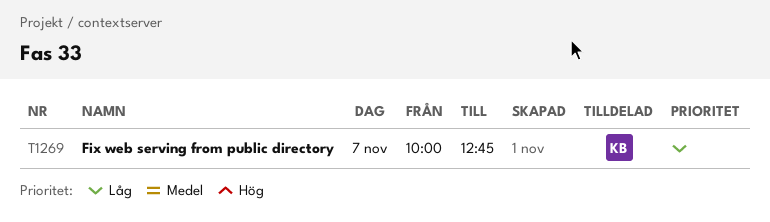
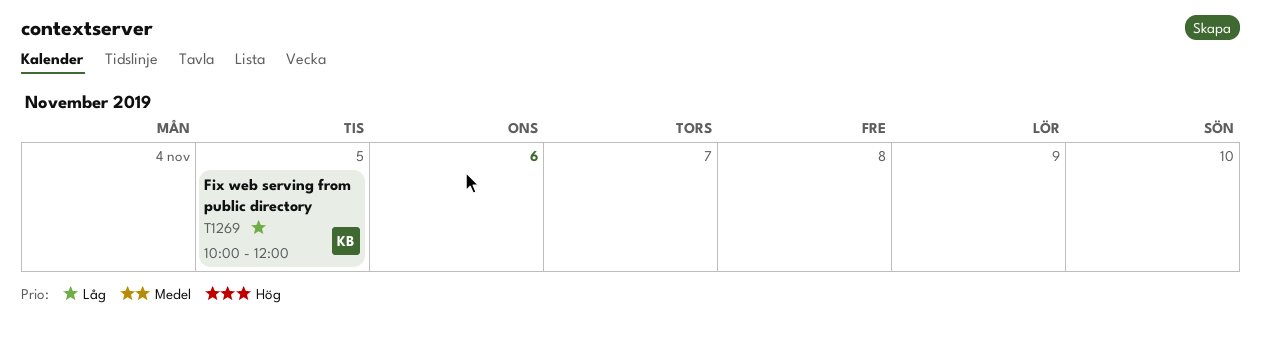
T1269, day: Nov 7 -> Nov 5
T1269, ends: 12:45 -> 12:00

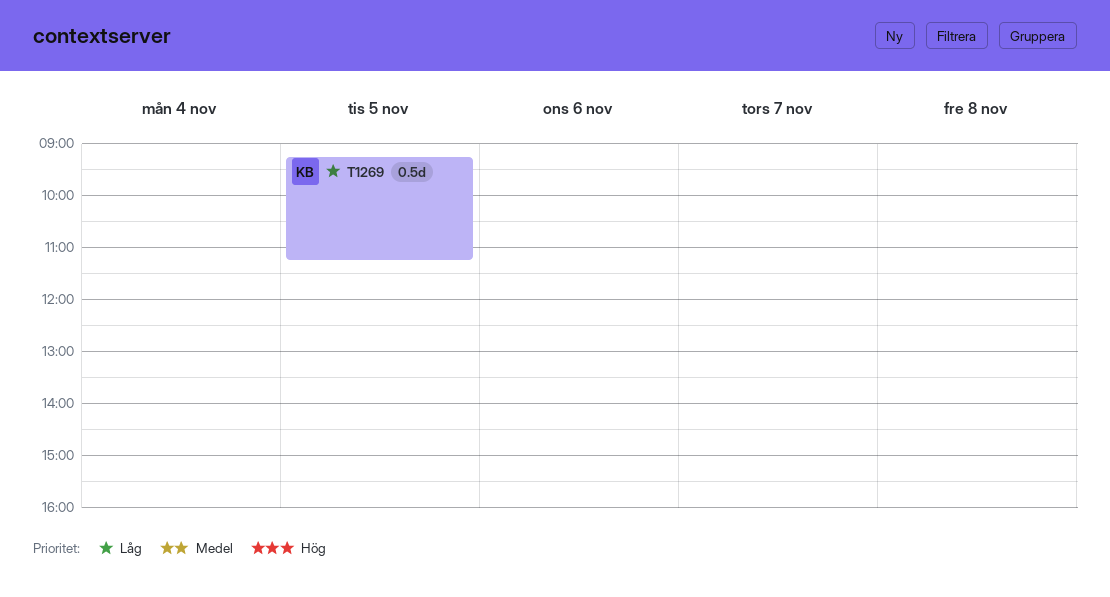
T1269, begins: 10:00 -> 09:15
T1269, ends: 12:00 -> 11:15

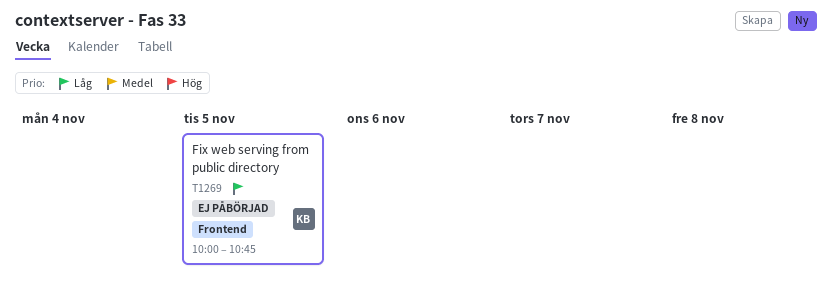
T1269, begins: 09:15 -> 10:00
T1269, ends: 11:15 -> 10:45

